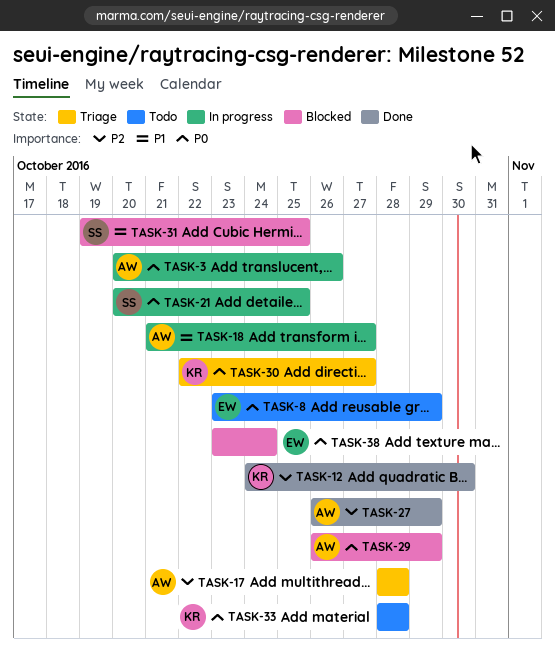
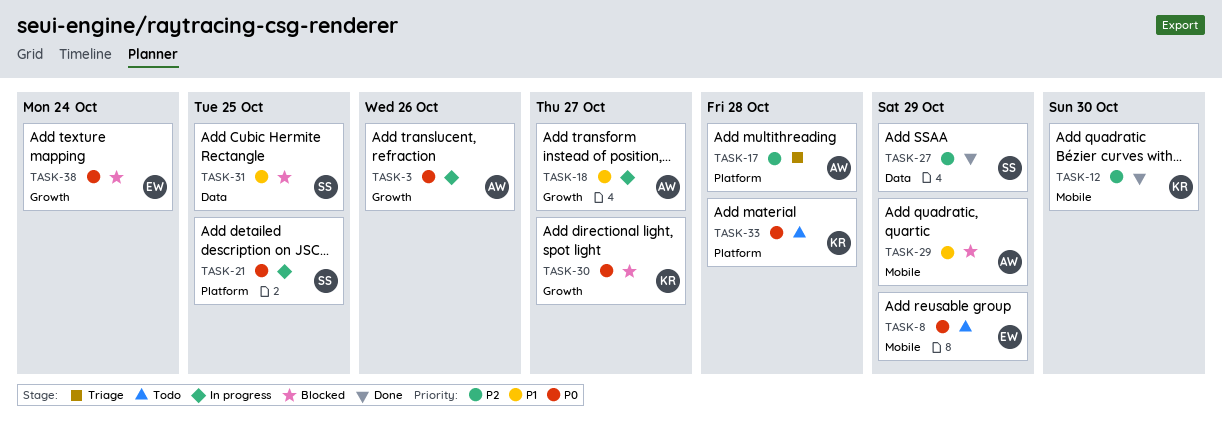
TASK-27, owner: AW -> SS
TASK-29, priority: P0 -> P1
TASK-30, status: Triage -> Blocked

